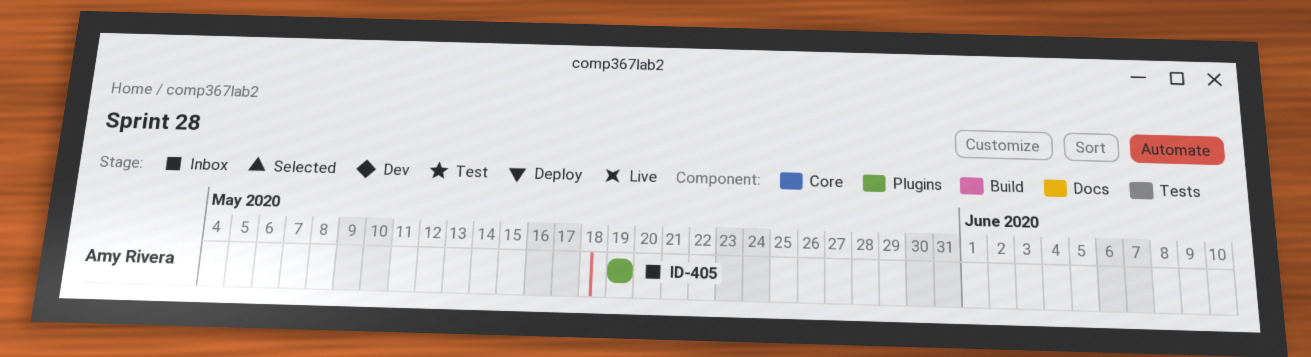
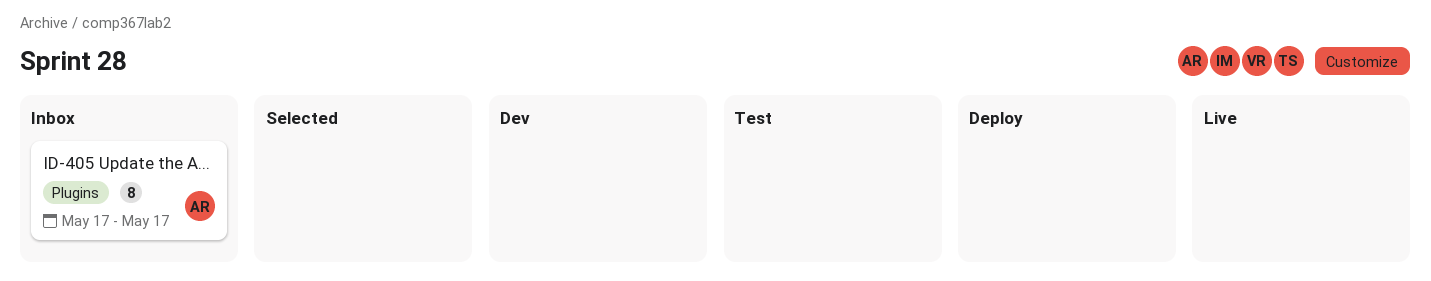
ID-405, start: May 19 -> May 17
ID-405, due: May 19 -> May 17

